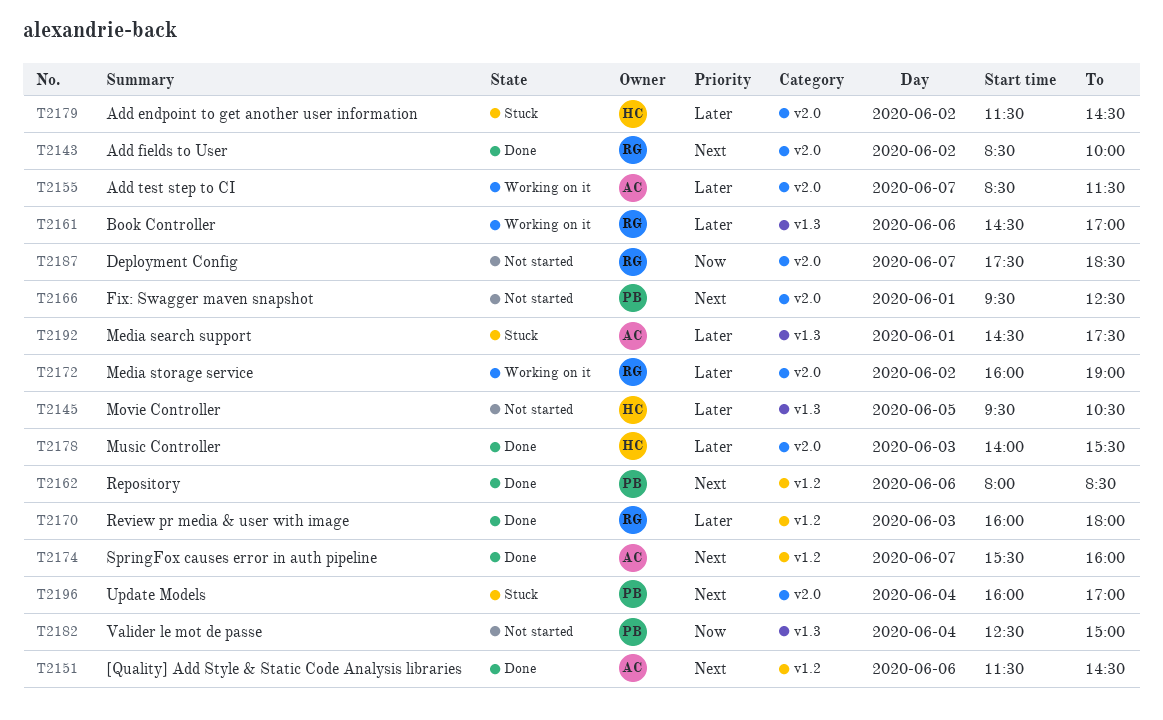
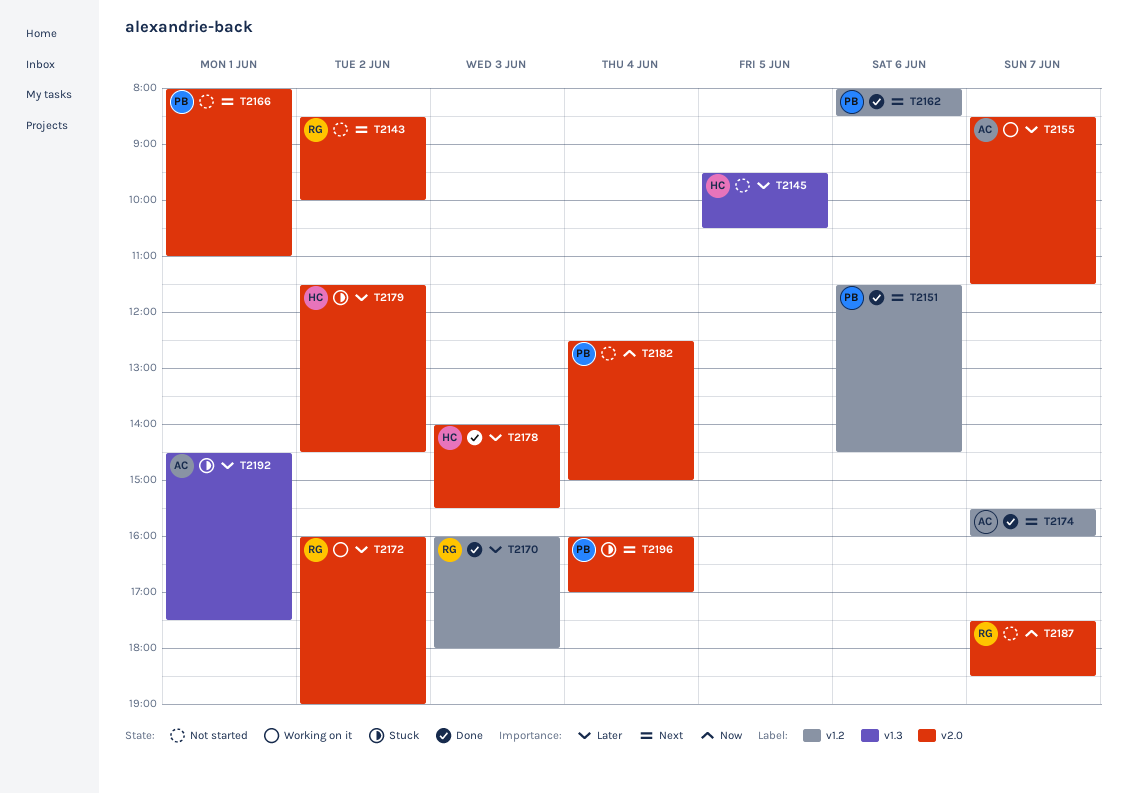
T2143, status: Done -> Not started
T2151, owner: AC -> PB
T2161: present -> none
T2166, begins: 09:30 -> 08:00
T2166, ends: 12:30 -> 11:00
T2182, label: v1.3 -> v2.0

